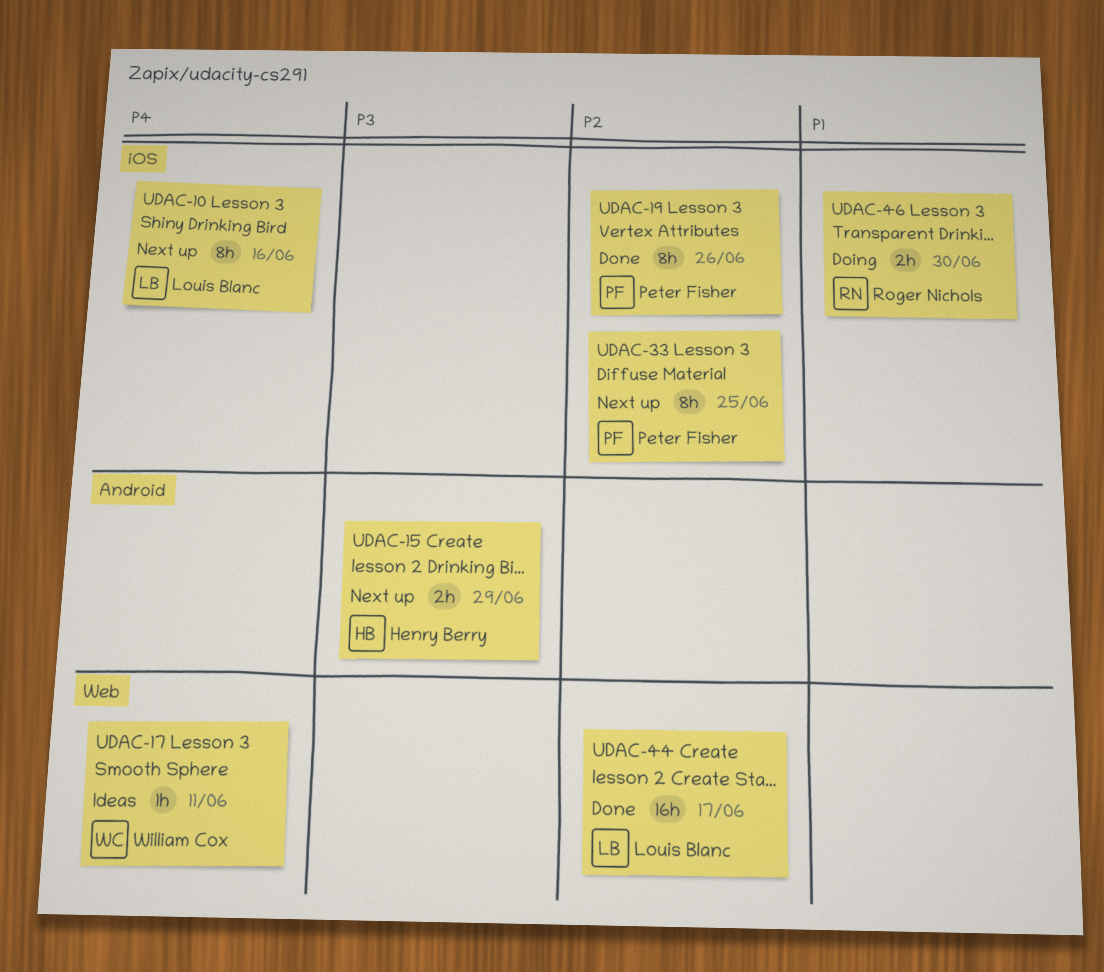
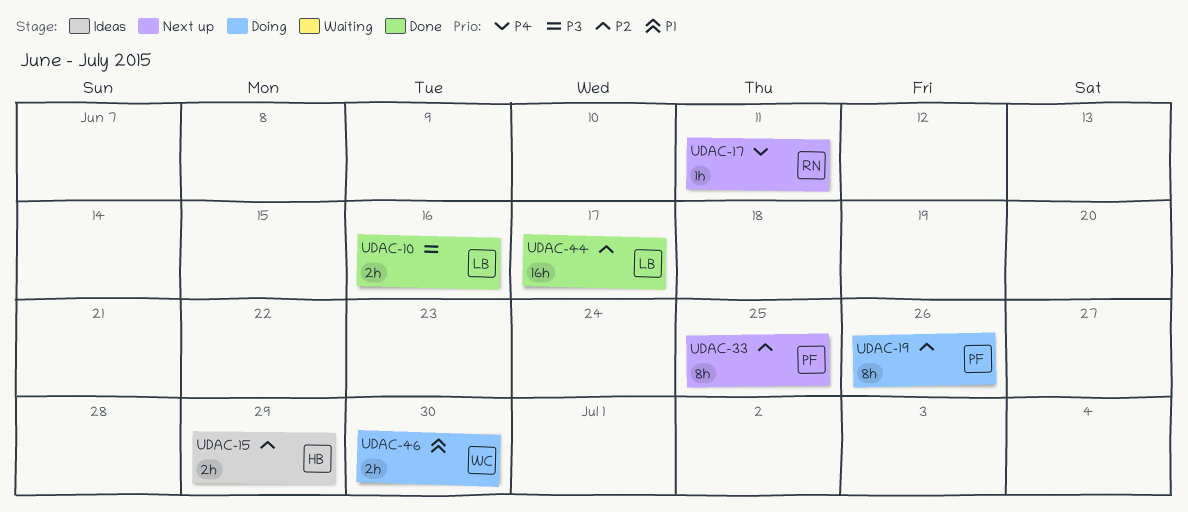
UDAC-10, status: Next up -> Done
UDAC-10, priority: P4 -> P3
UDAC-10, estimate: 8h -> 2h
UDAC-15, status: Next up -> Ideas
UDAC-15, priority: P3 -> P2
UDAC-17, status: Ideas -> Next up
UDAC-17, owner: William Cox -> Roger Nichols
UDAC-19, status: Done -> Doing
UDAC-46, owner: Roger Nichols -> William Cox

